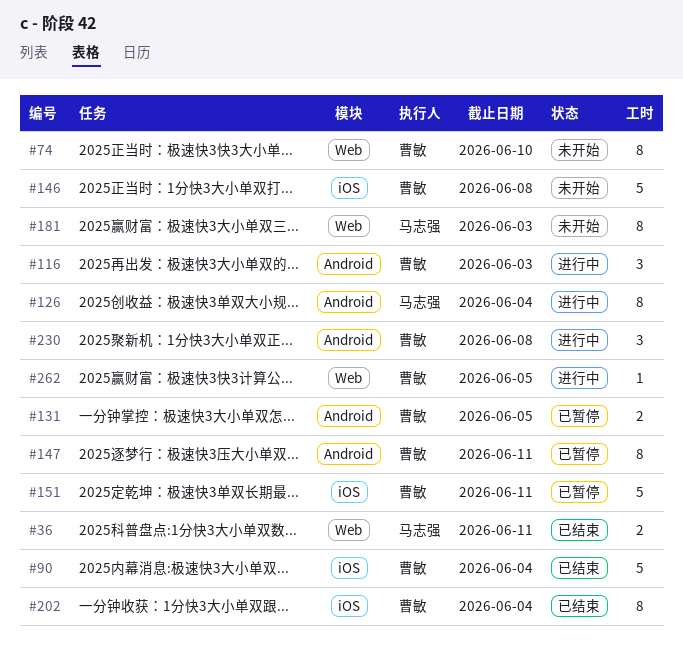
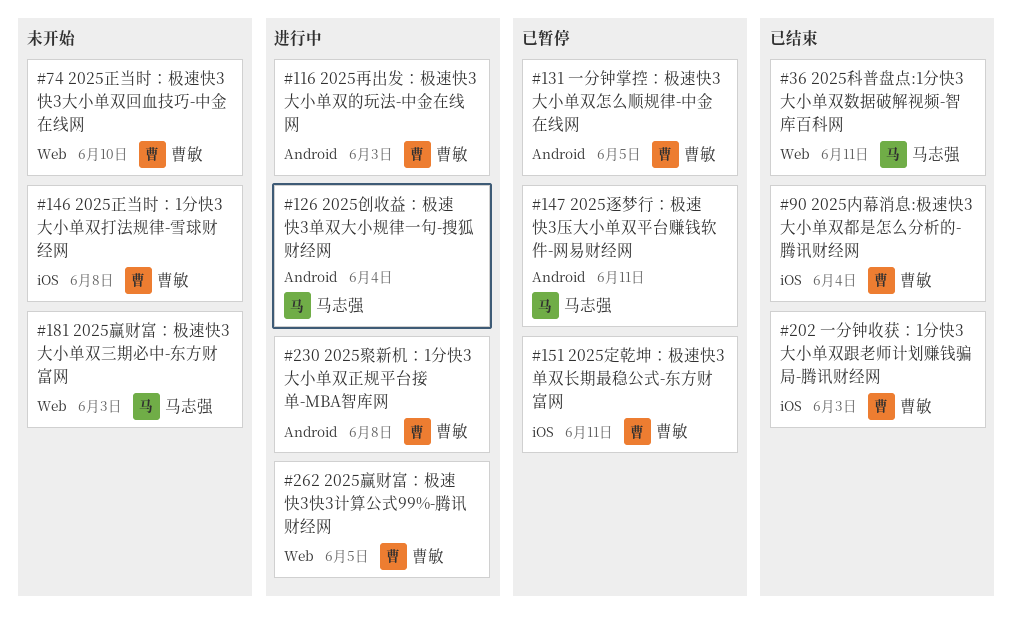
#147, owner: 曹敏 -> 马志强
#202, due: Jun 4 -> Jun 3

